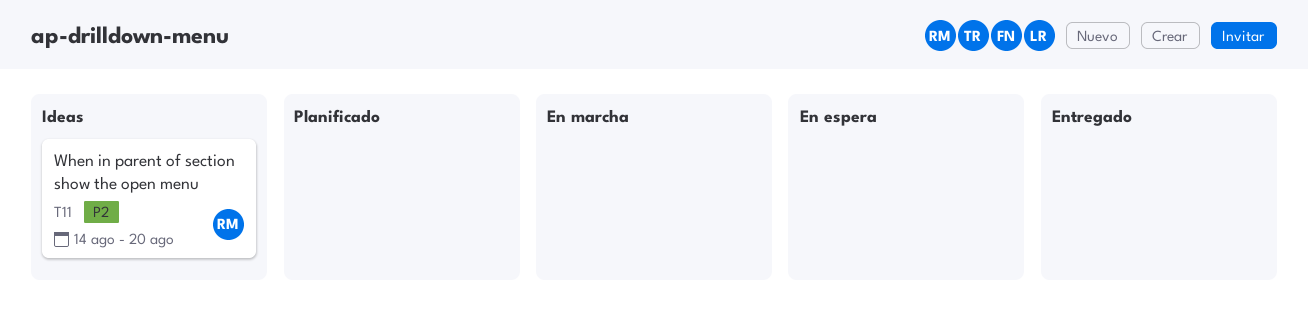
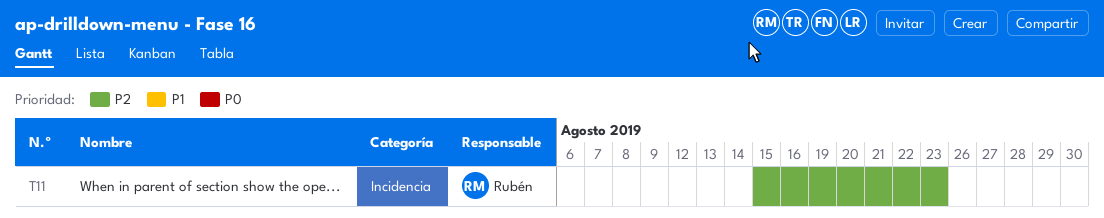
T11, start: Aug 14 -> Aug 15
T11, due: Aug 20 -> Aug 23

